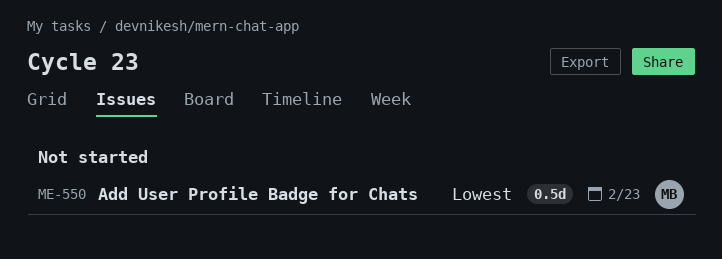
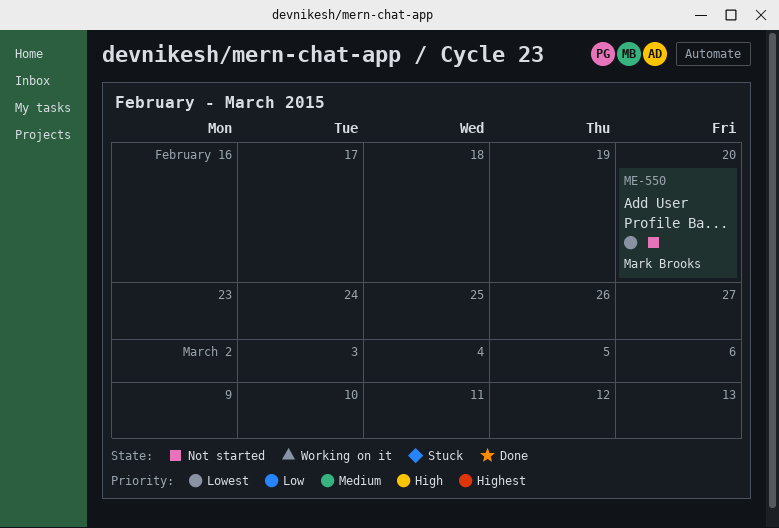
ME-550, due: Feb 23 -> Feb 20

